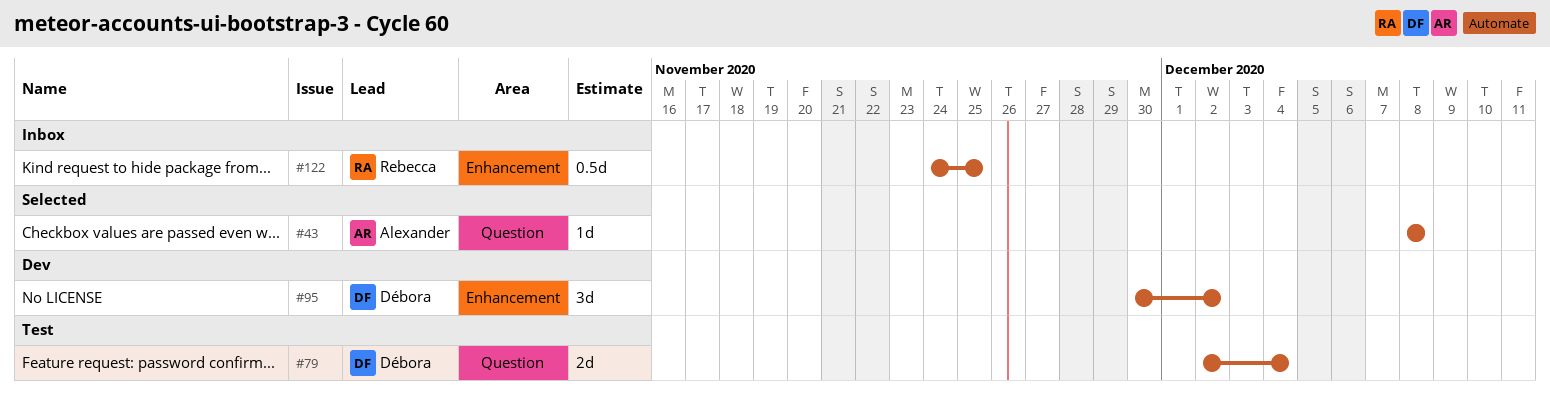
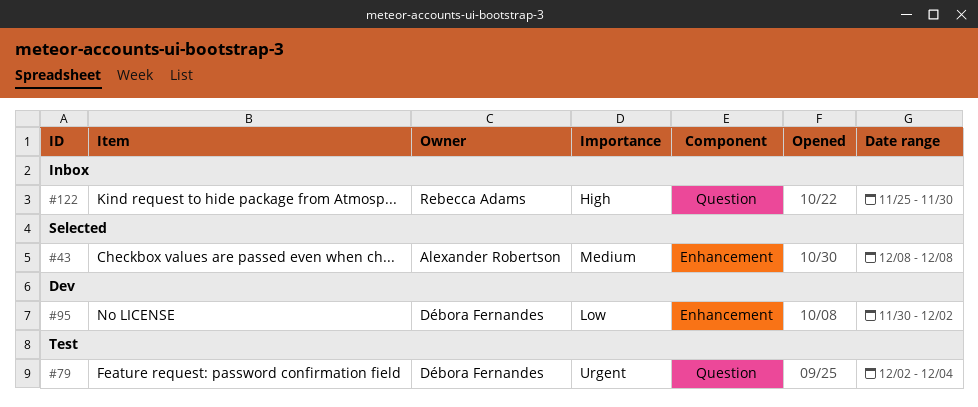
#43, label: Question -> Enhancement
#122, label: Enhancement -> Question
#122, start: Nov 24 -> Nov 25
#122, due: Nov 25 -> Nov 30

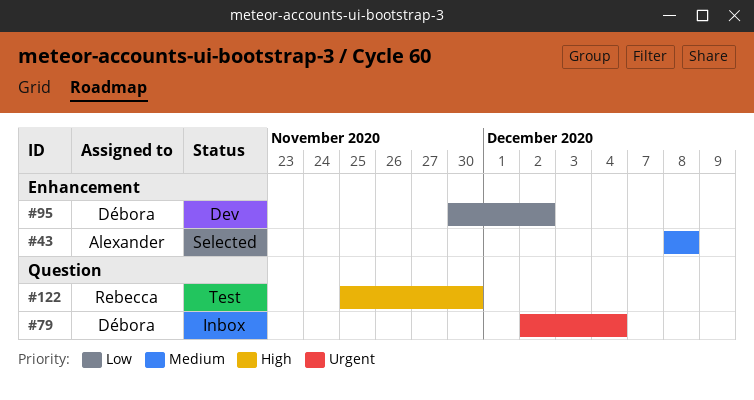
#79, status: Test -> Inbox
#122, status: Inbox -> Test

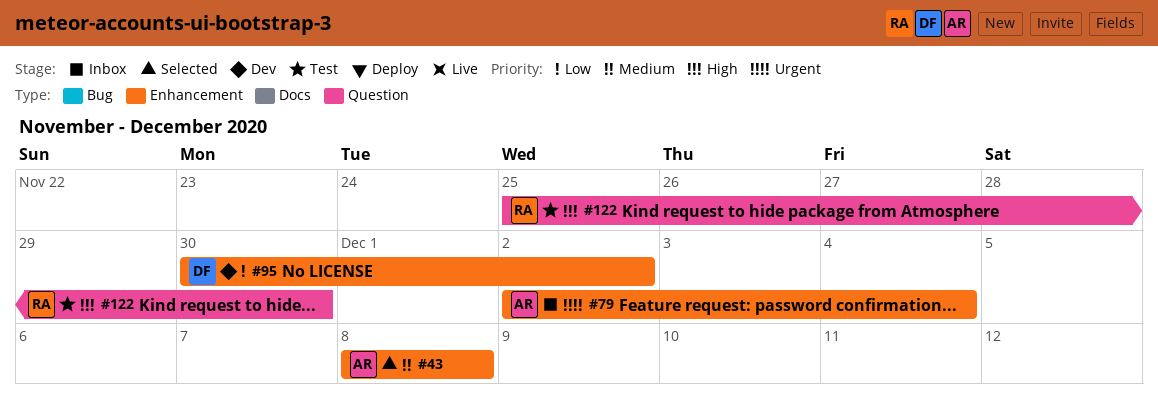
#79, owner: Débora -> Alexander
#79, label: Question -> Enhancement

